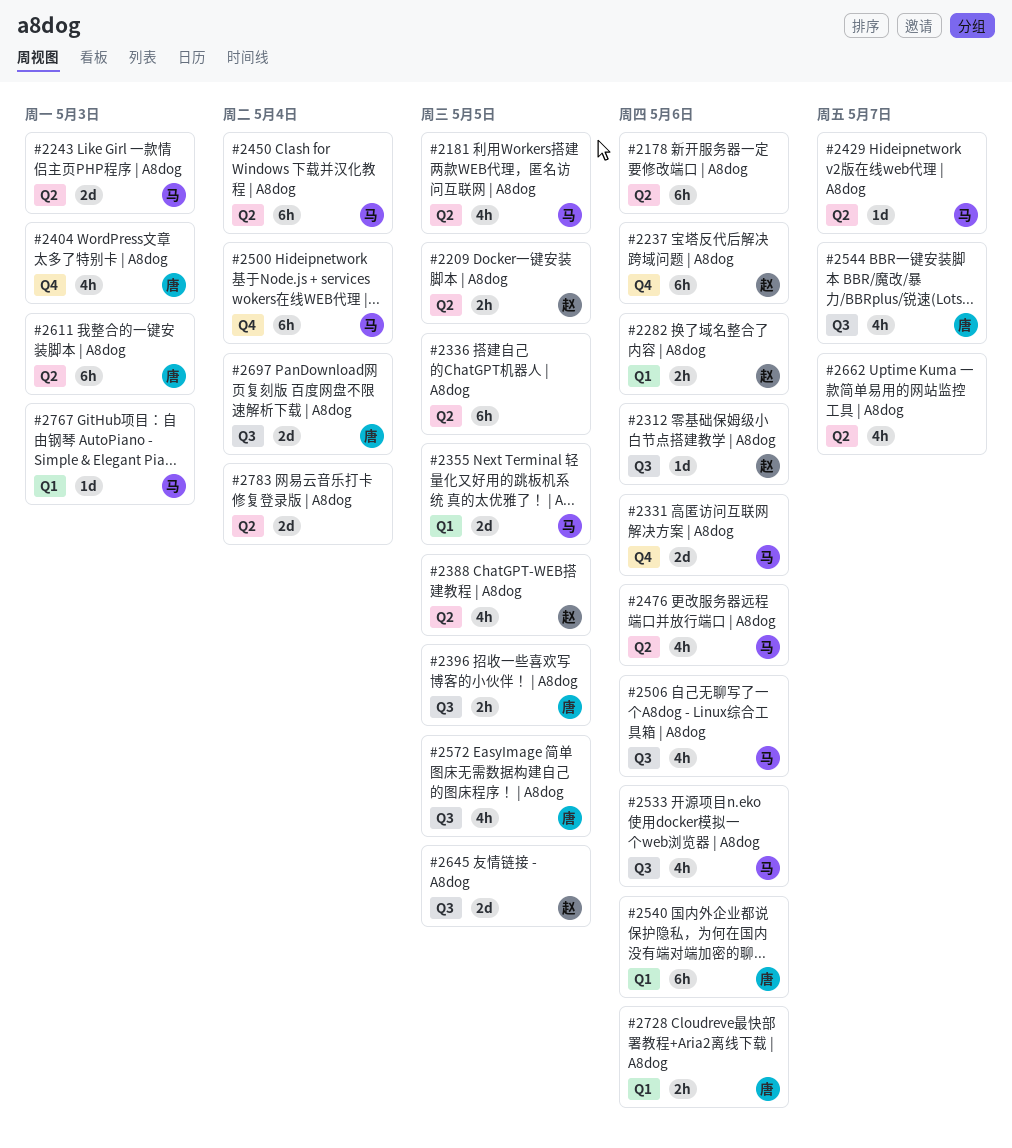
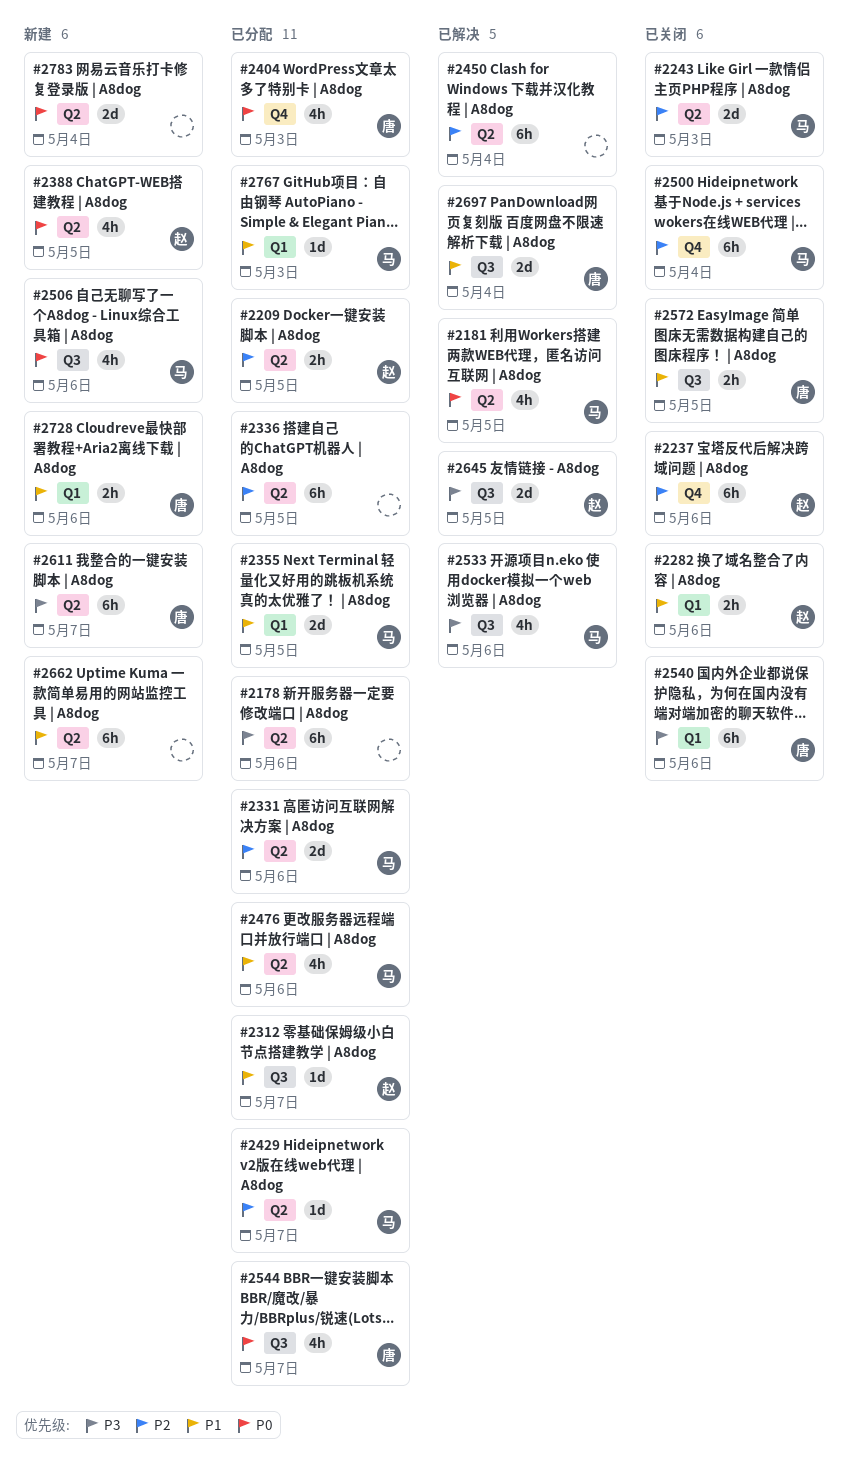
#2312, due: May 6 -> May 7
#2331, label: Q4 -> Q2
#2396: present -> none
#2450, owner: 马 -> none
#2572, estimate: 4h -> 2h
#2611, due: May 3 -> May 7
#2662, estimate: 4h -> 6h

